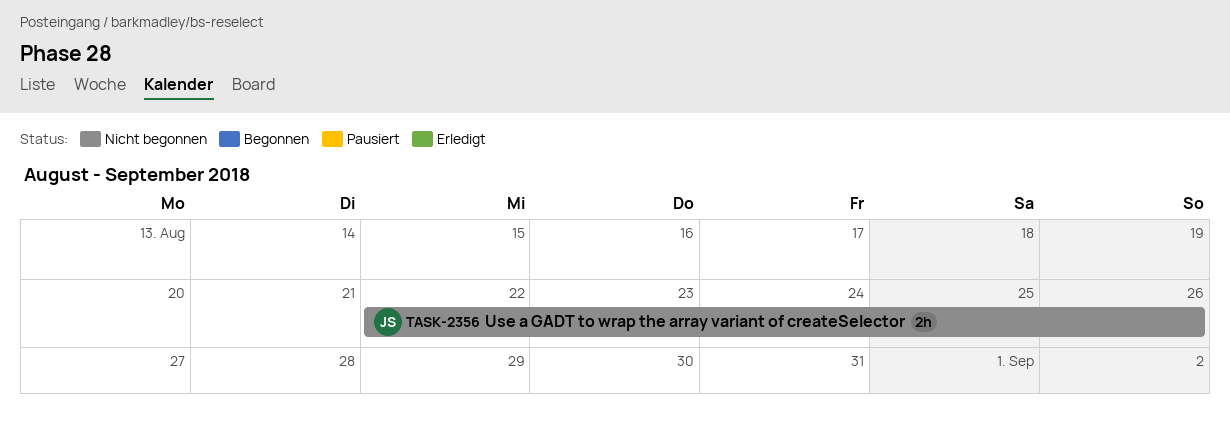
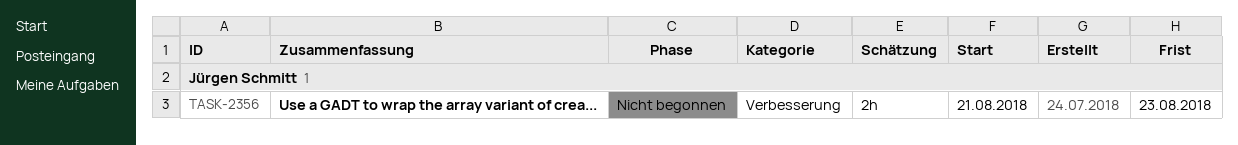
TASK-2356, start: Aug 22 -> Aug 21
TASK-2356, due: Aug 26 -> Aug 23

